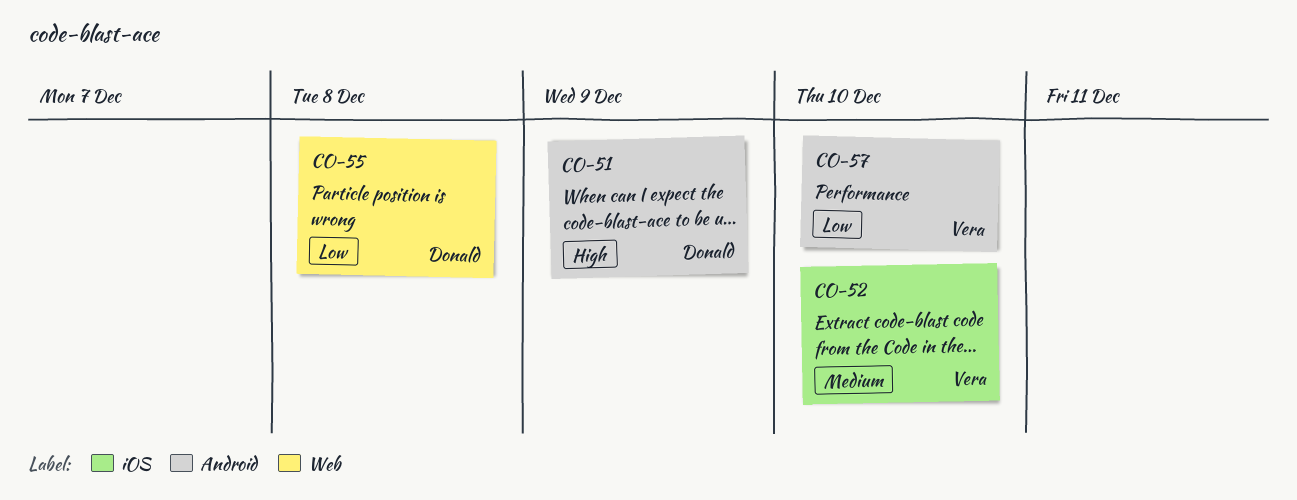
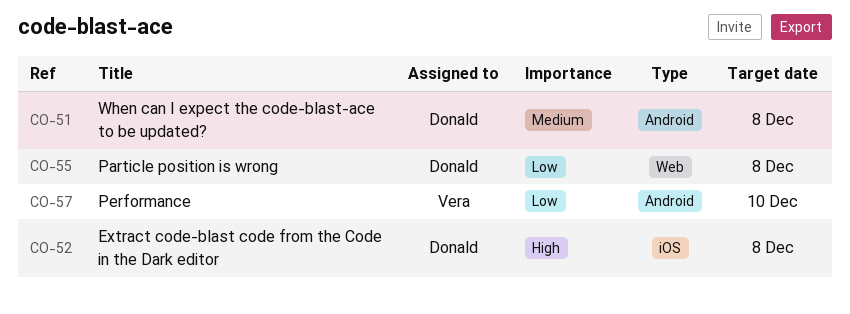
CO-51, priority: High -> Medium
CO-51, due: Dec 9 -> Dec 8
CO-52, owner: Vera -> Donald
CO-52, priority: Medium -> High
CO-52, due: Dec 10 -> Dec 8

